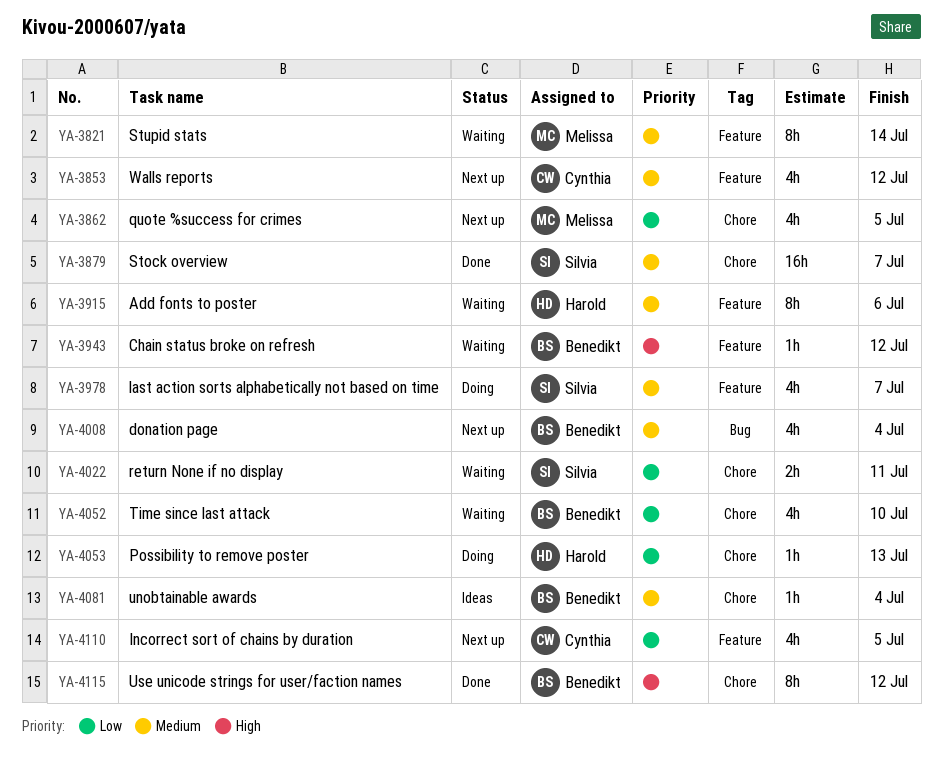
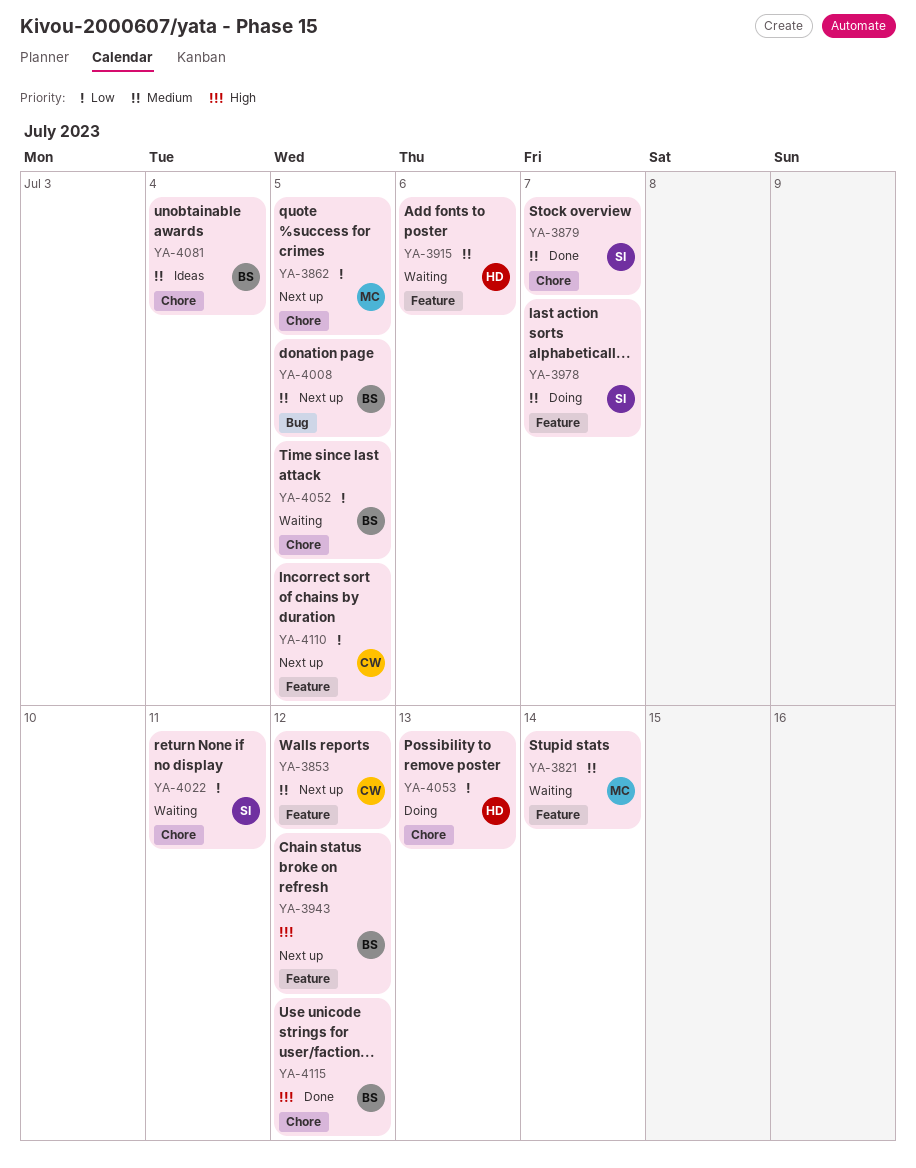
YA-3943, status: Waiting -> Next up
YA-4008, due: Jul 4 -> Jul 5
YA-4052, due: Jul 10 -> Jul 5

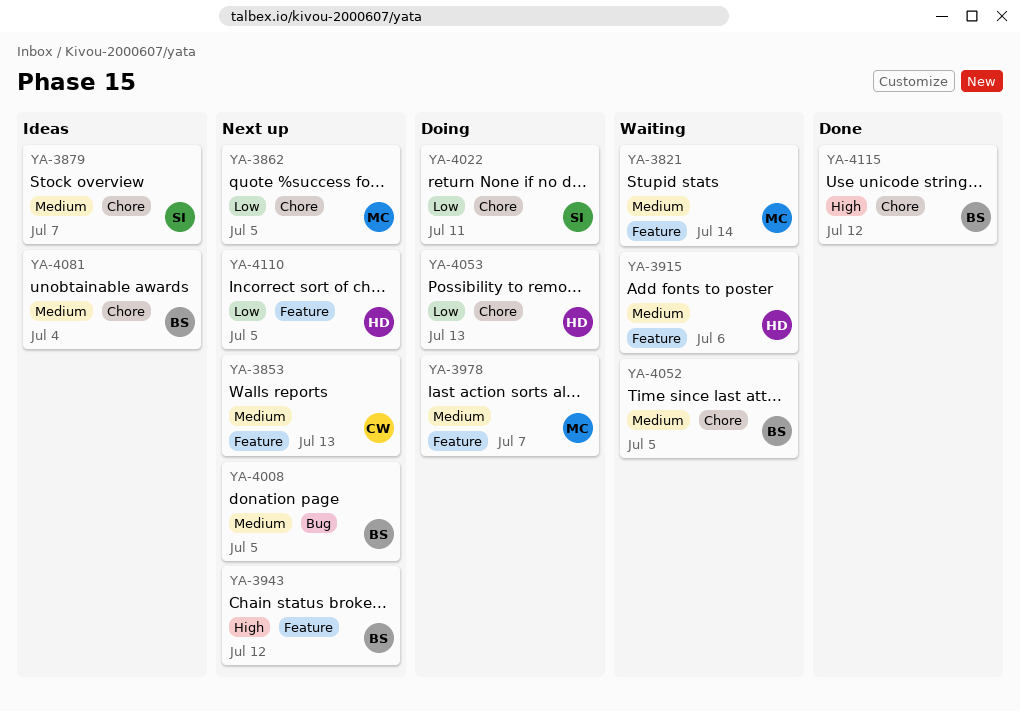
YA-3853, due: Jul 12 -> Jul 13
YA-3879, status: Done -> Ideas
YA-3978, owner: SI -> MC
YA-4022, status: Waiting -> Doing
YA-4052, priority: Low -> Medium
YA-4110, owner: CW -> HD

